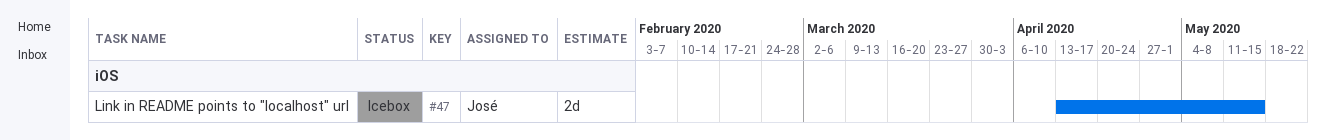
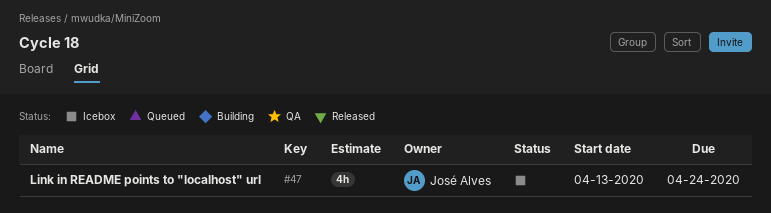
#47, estimate: 2d -> 4h
#47, due: May 15 -> Apr 24

